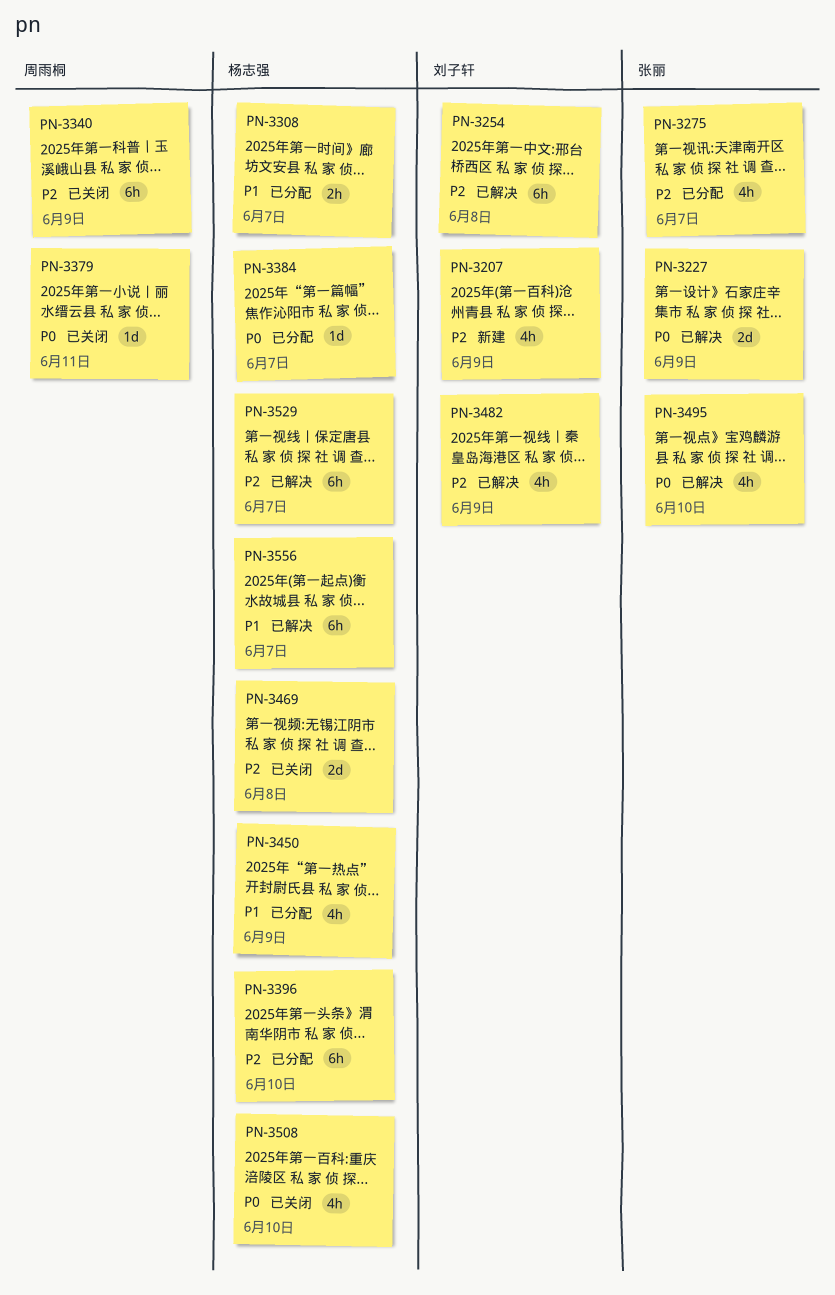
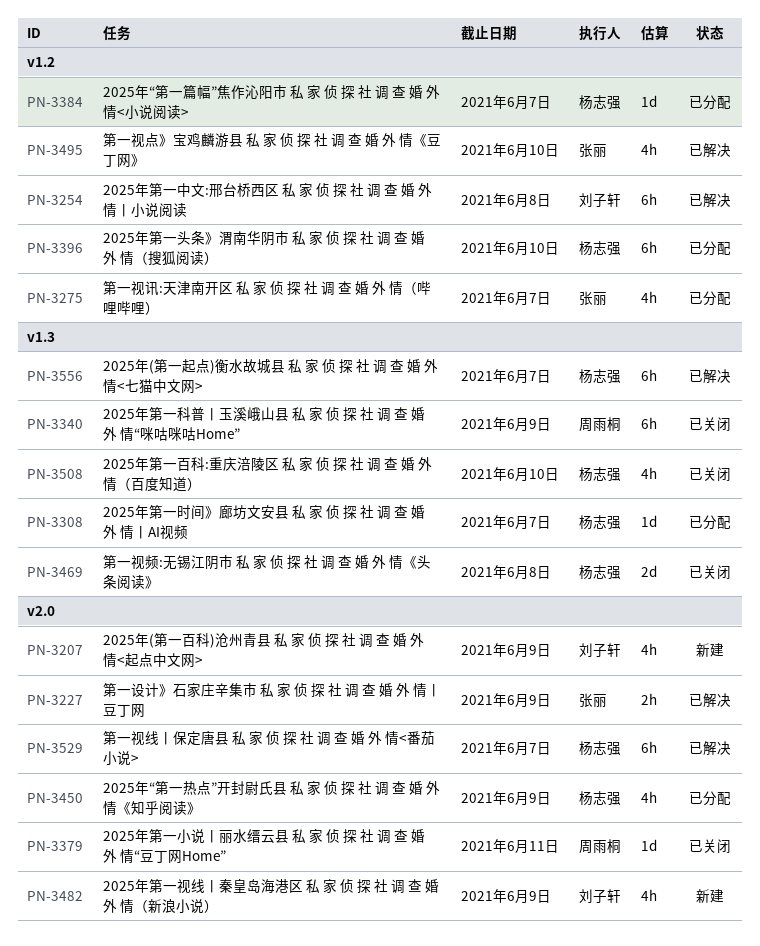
PN-3227, estimate: 2d -> 2h
PN-3308, estimate: 2h -> 1d
PN-3482, status: 已解决 -> 新建

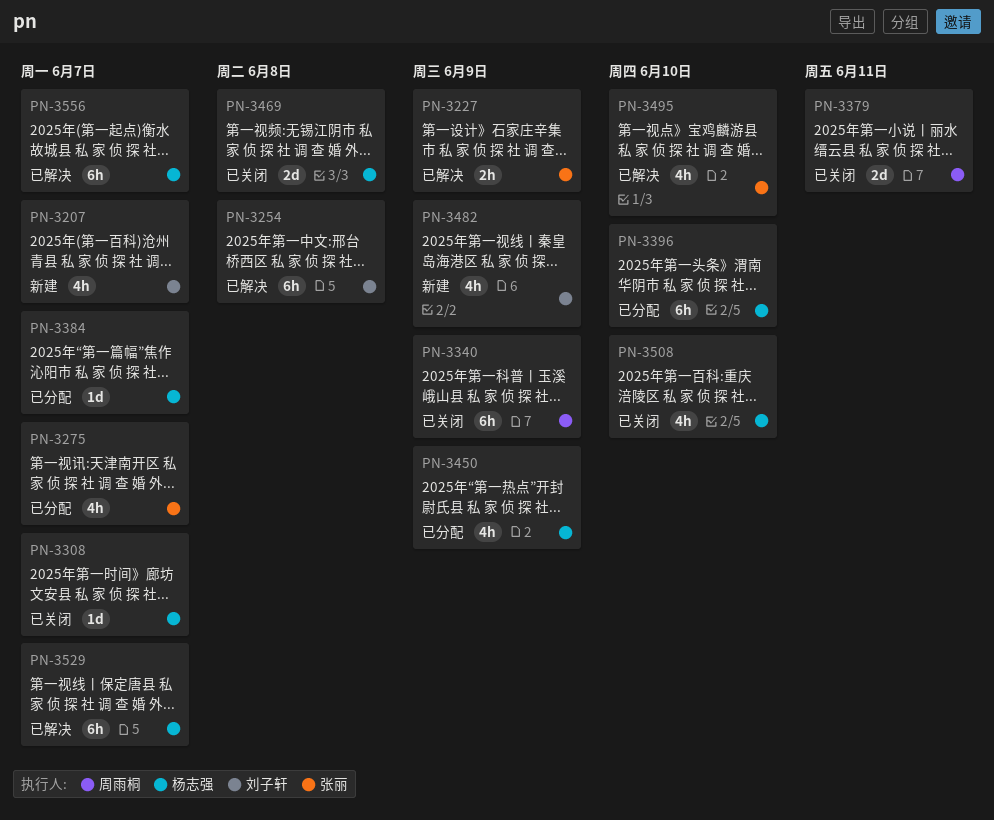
PN-3207, due: Jun 9 -> Jun 7
PN-3308, status: 已分配 -> 已关闭
PN-3379, estimate: 1d -> 2d

